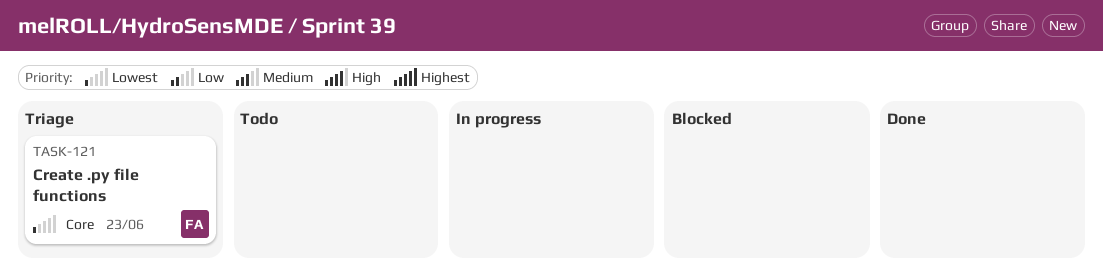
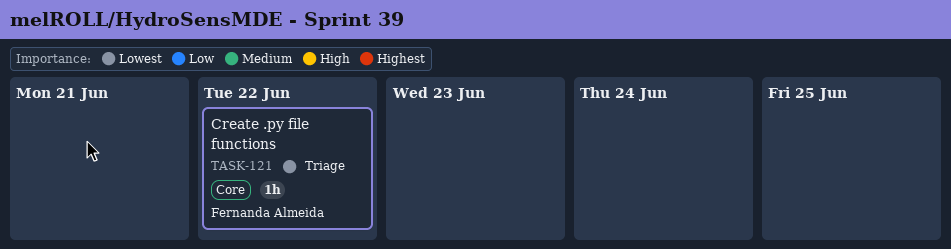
TASK-121, due: Jun 23 -> Jun 22

